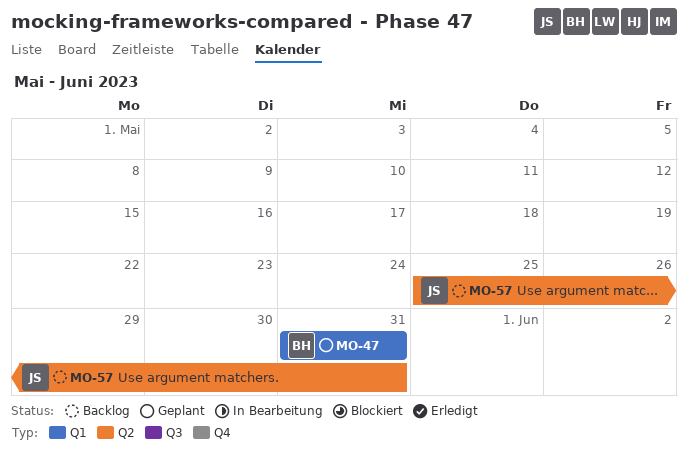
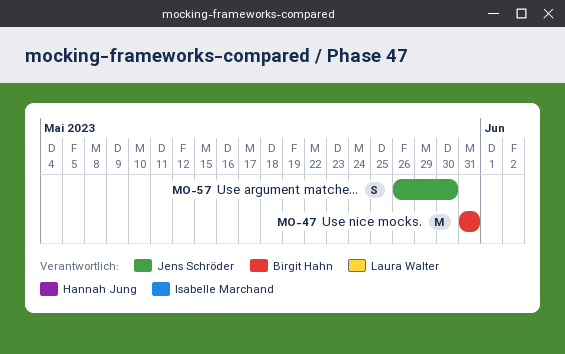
MO-57, start: May 25 -> May 26
MO-57, due: May 31 -> May 30

